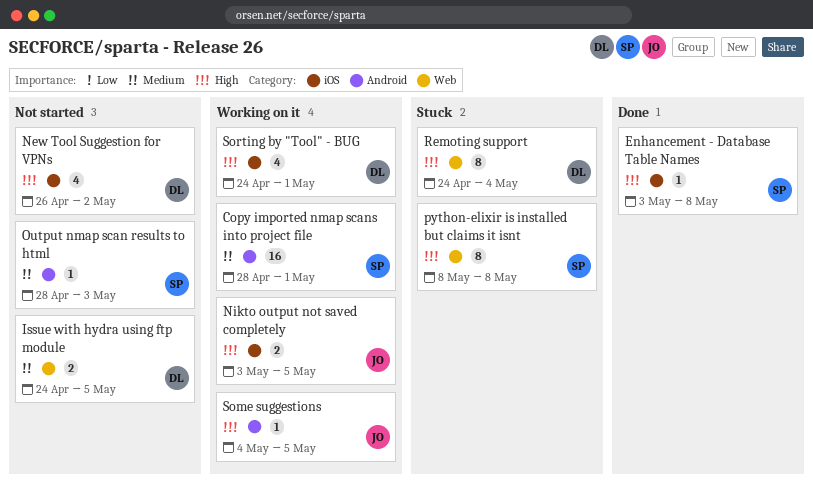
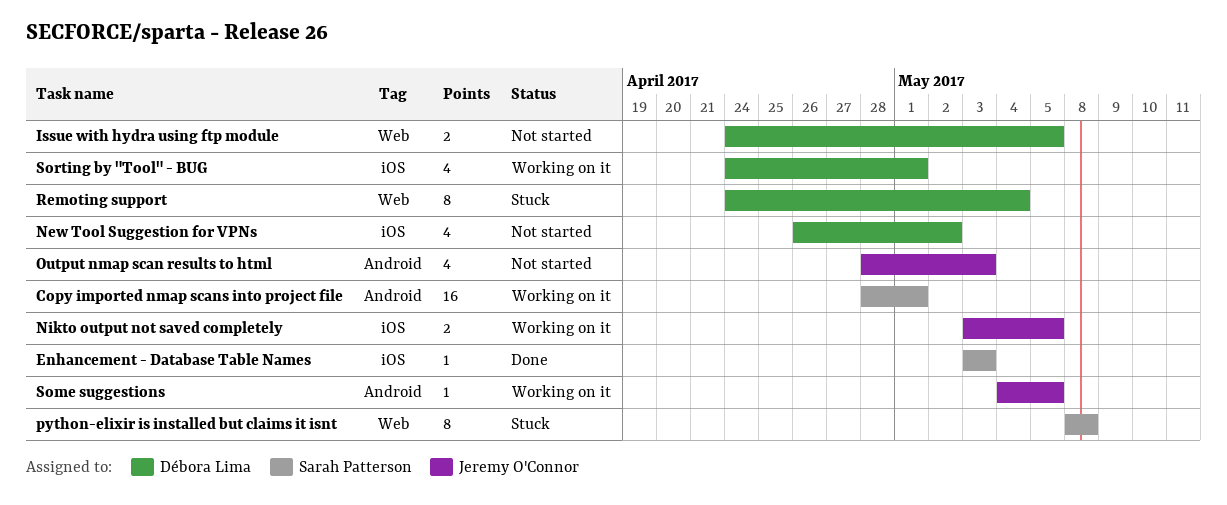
Enhancement - Database Table Names, due: May 8 -> May 3
Output nmap scan results to html, owner: Sarah Patterson -> Jeremy O'Connor
Output nmap scan results to html, estimate: 1 -> 4

